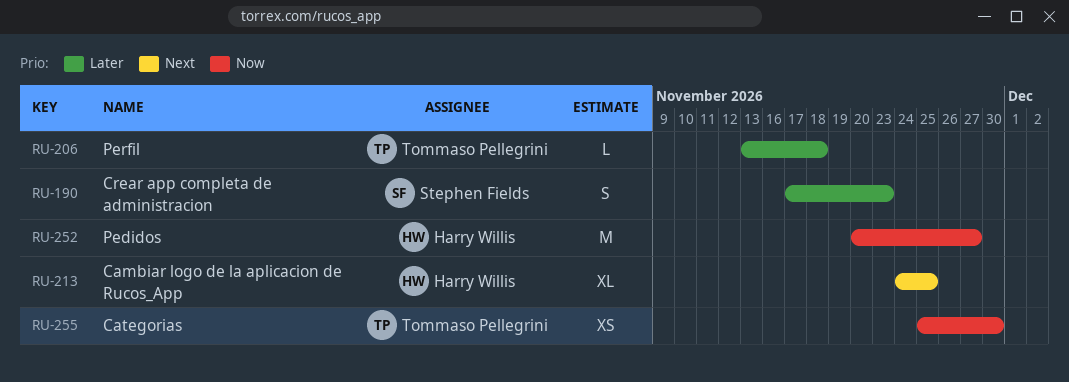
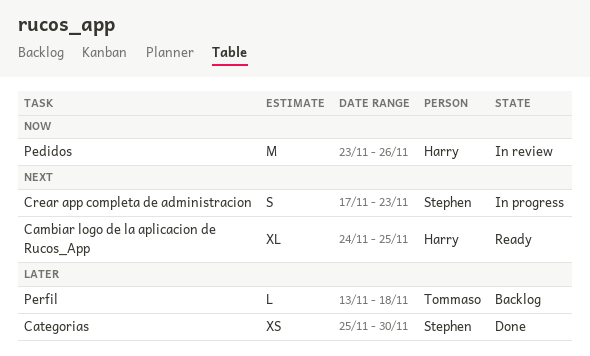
Categorias, owner: Tommaso Pellegrini -> Stephen Fields
Categorias, priority: Now -> Later
Crear app completa de administracion, priority: Later -> Next
Pedidos, start: Nov 20 -> Nov 23
Pedidos, due: Nov 27 -> Nov 26

